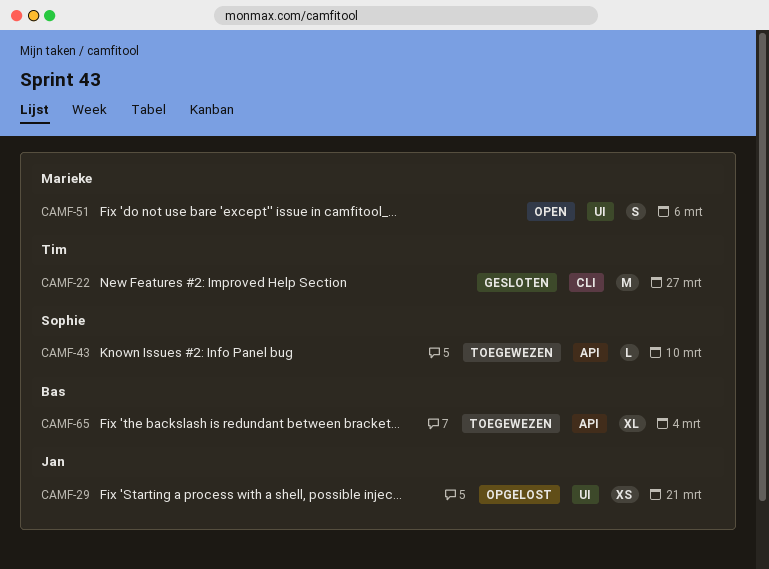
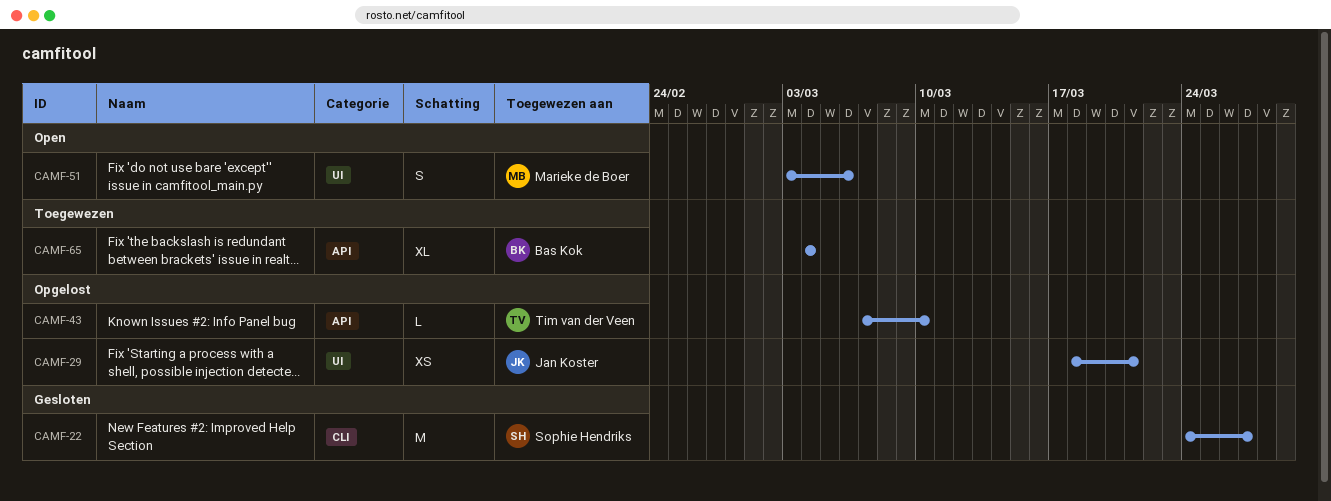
CAMF-22, owner: Tim van der Veen -> Sophie Hendriks
CAMF-43, status: Toegewezen -> Opgelost
CAMF-43, owner: Sophie Hendriks -> Tim van der Veen

